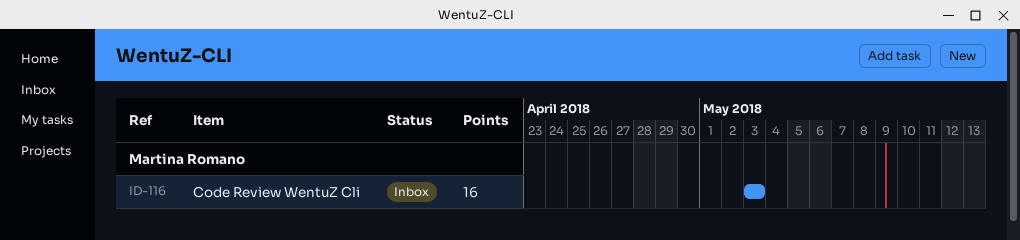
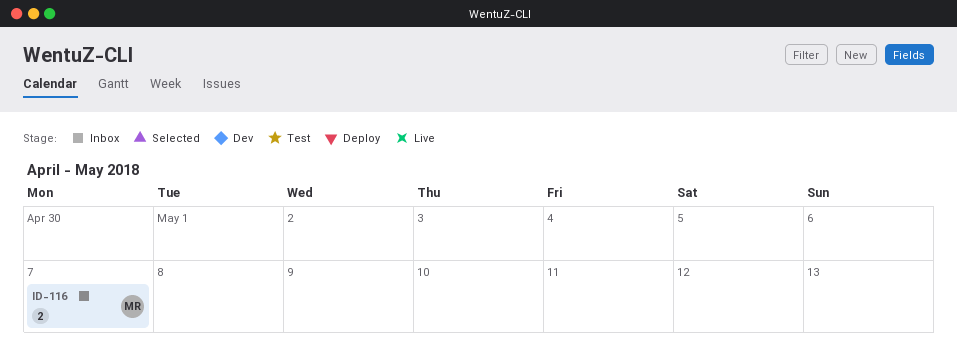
ID-116, estimate: 16 -> 2
ID-116, due: May 3 -> May 7

